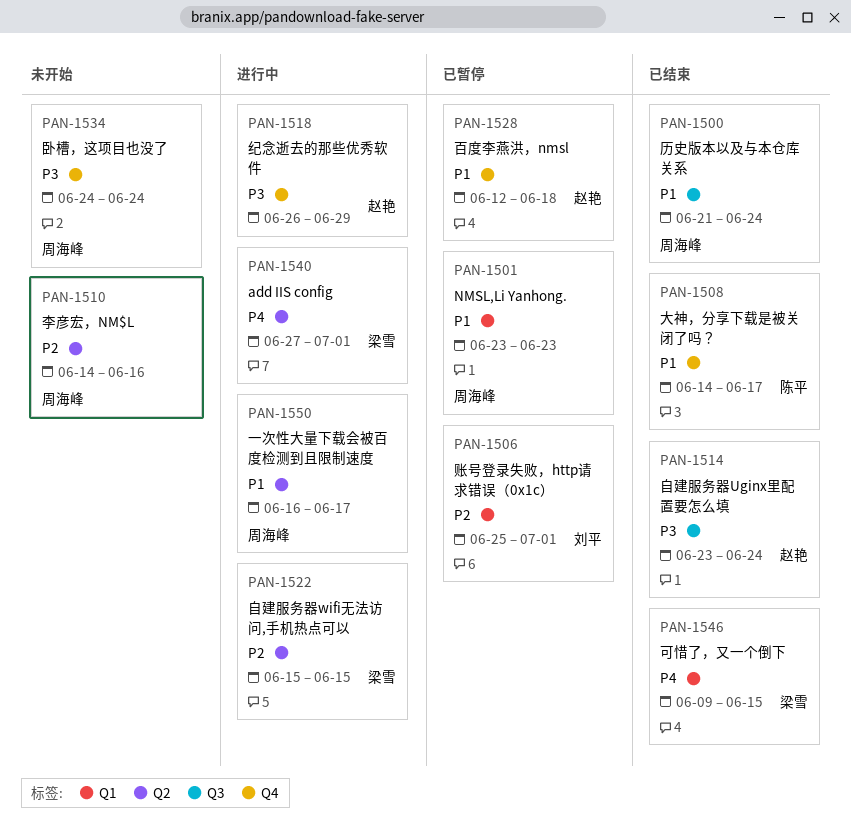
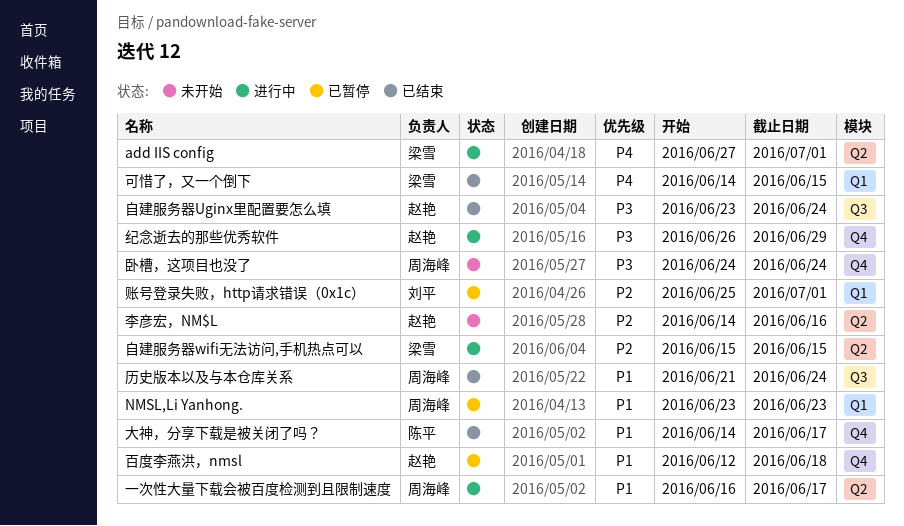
可惜了，又一个倒下, start: Jun 9 -> Jun 14
李彦宏，NM$L, owner: 周海峰 -> 赵艳

